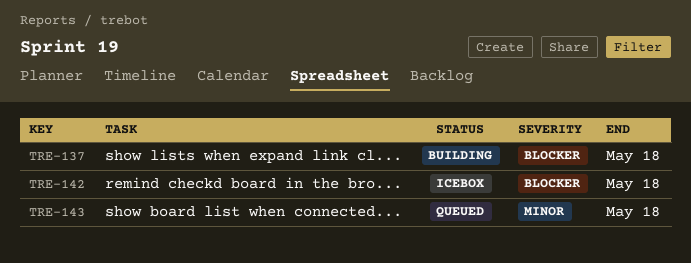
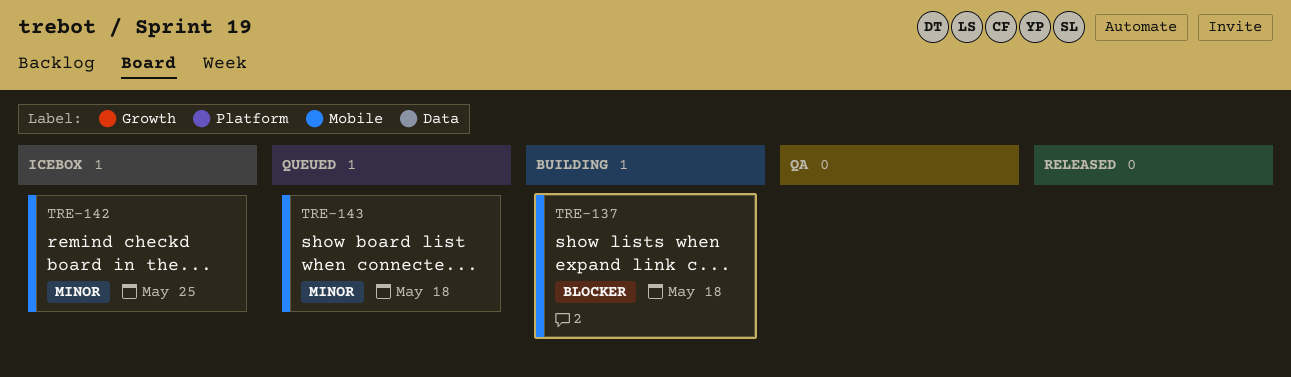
TRE-142, priority: Blocker -> Minor
TRE-142, due: May 18 -> May 25

